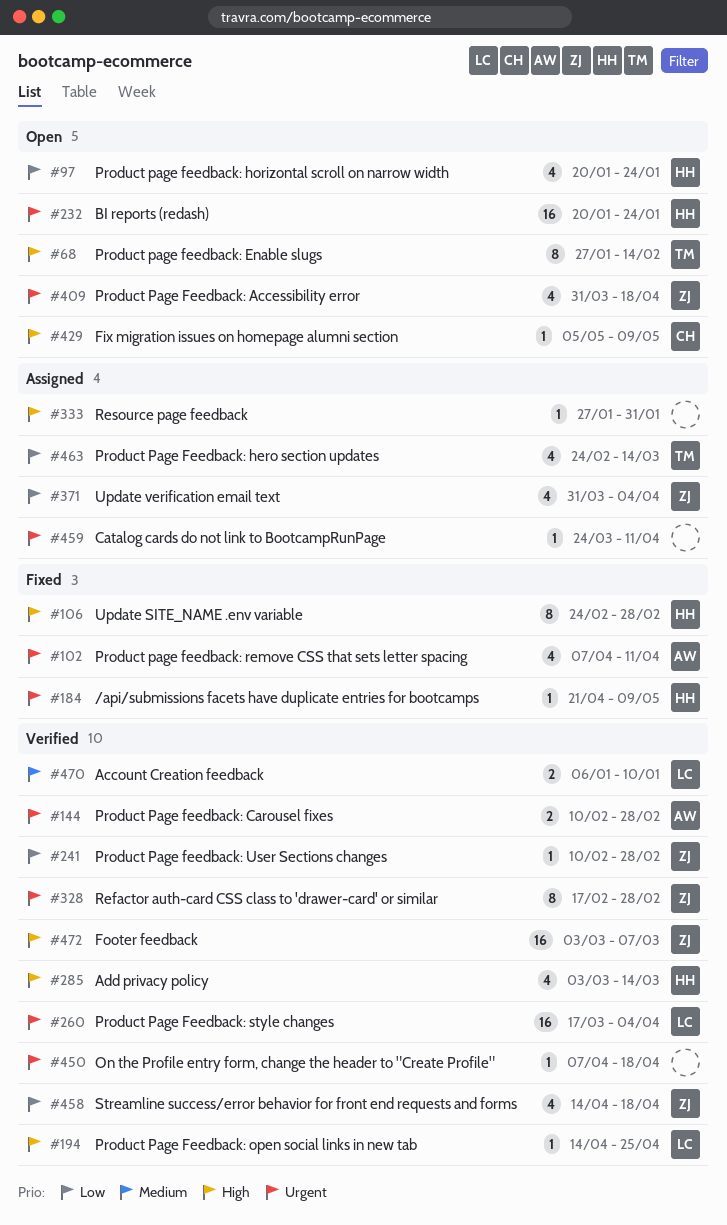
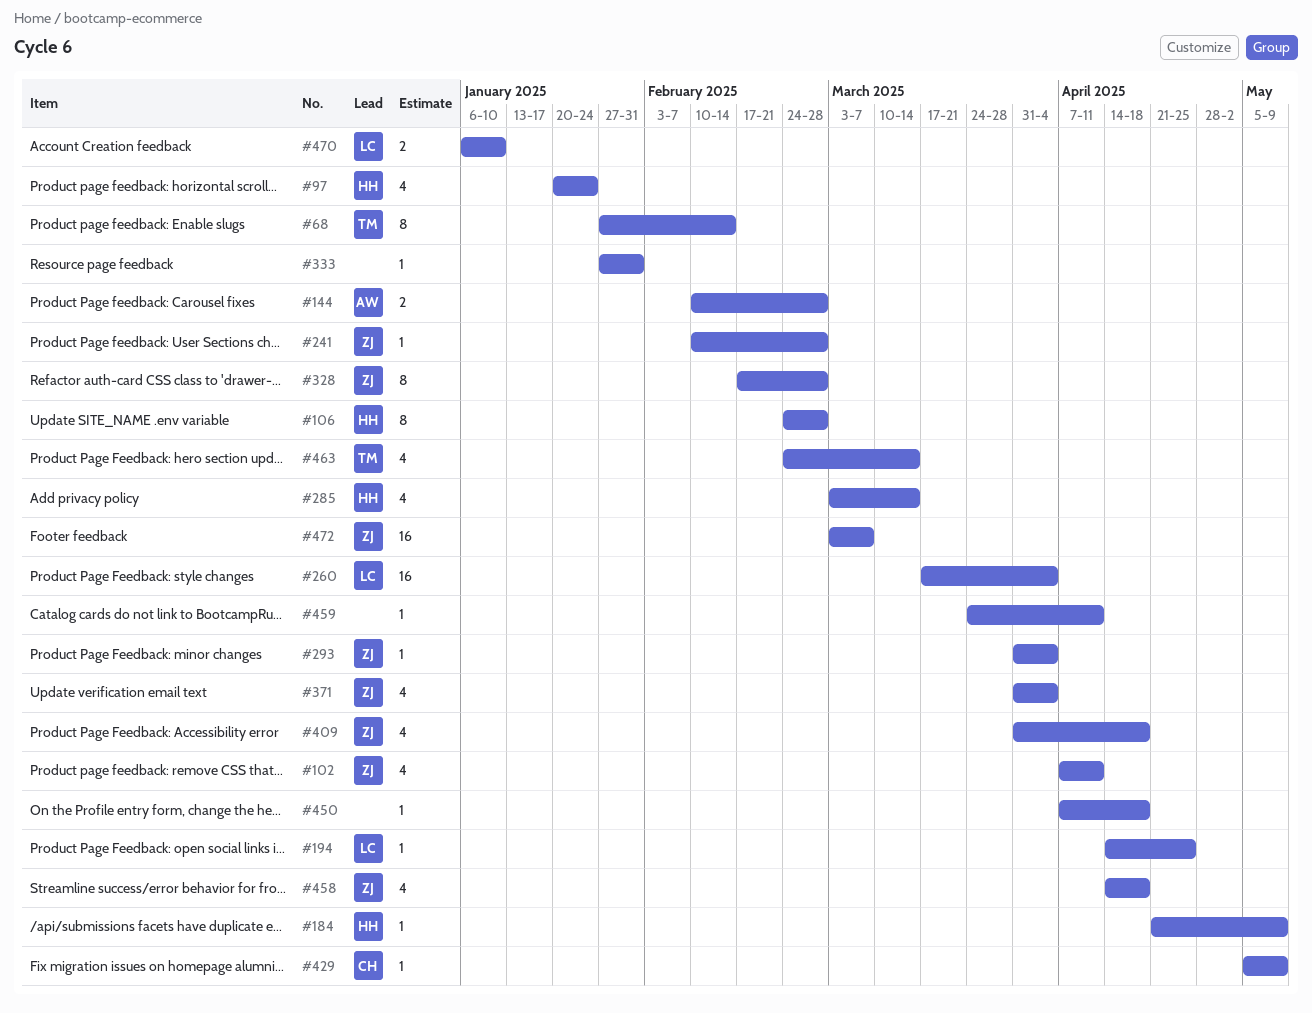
#102, owner: AW -> ZJ
#232: present -> none
#293: none -> present

